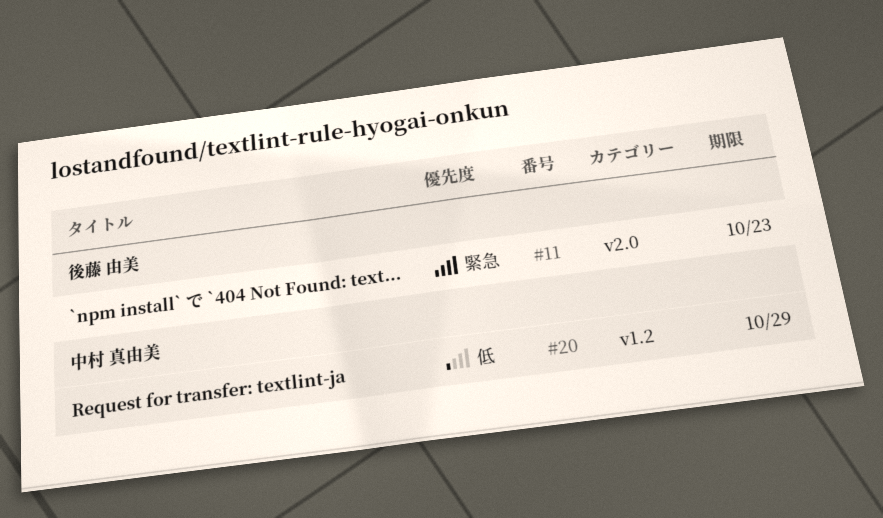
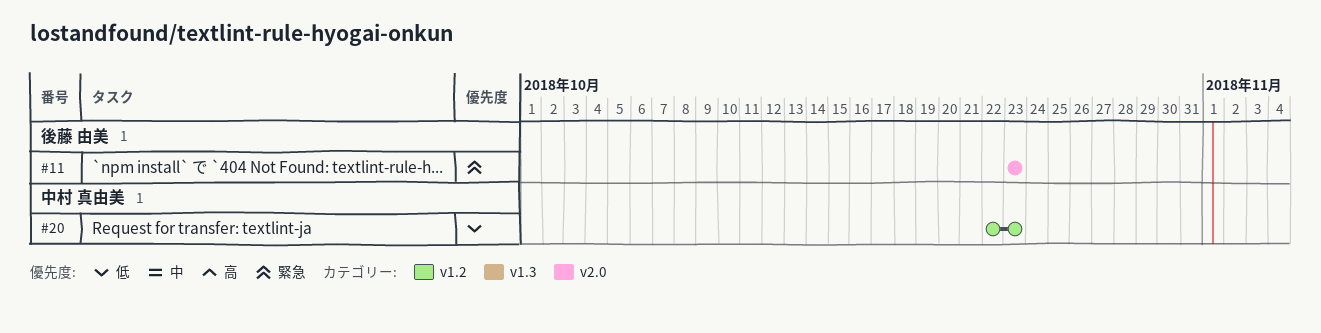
#20, due: Oct 29 -> Oct 23

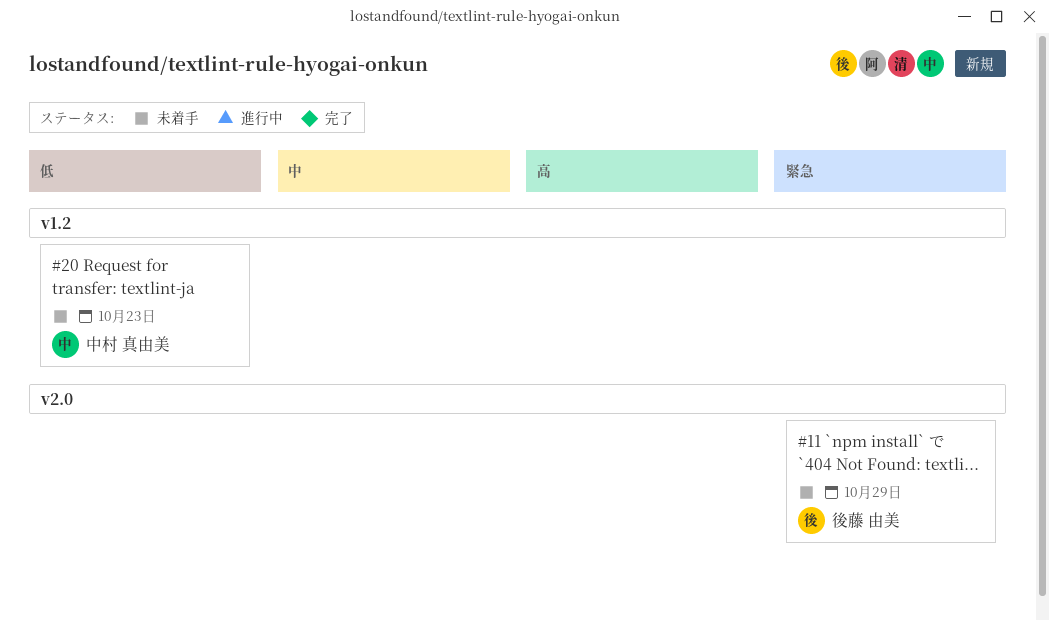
#11, due: Oct 23 -> Oct 29

